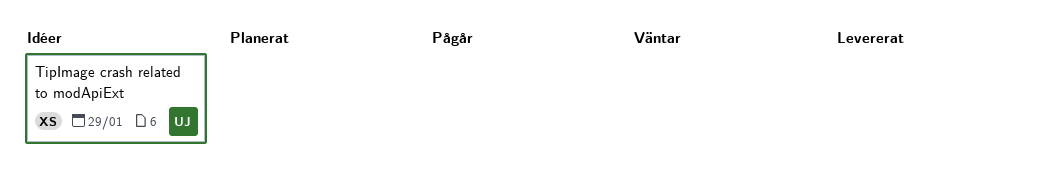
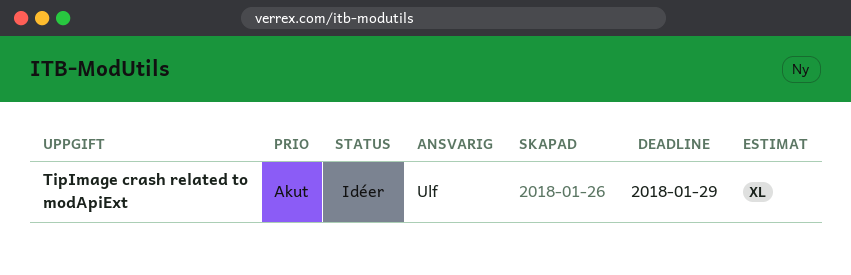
TipImage crash related to modApiExt, estimate: XS -> XL

